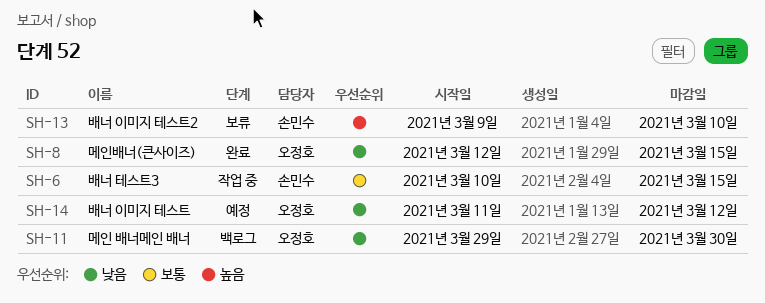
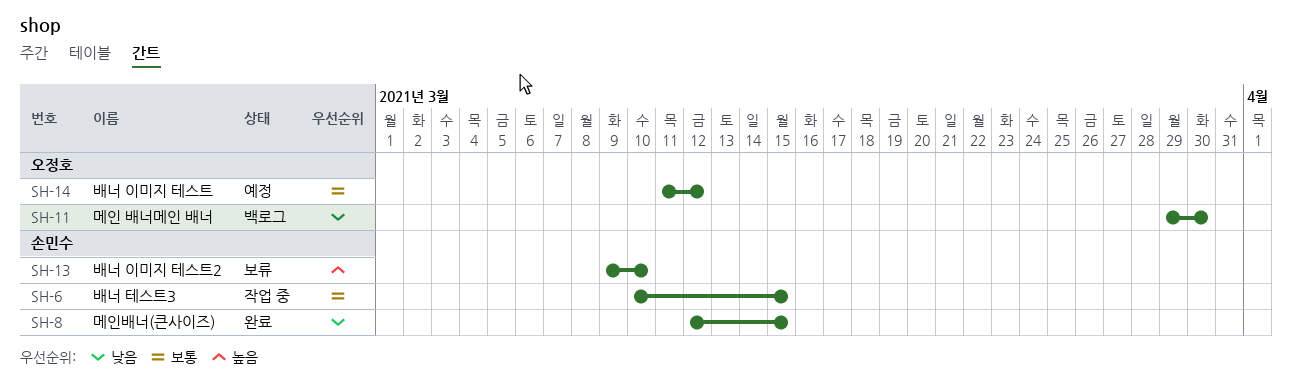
SH-8, owner: 오정호 -> 손민수
SH-14, priority: 낮음 -> 보통

